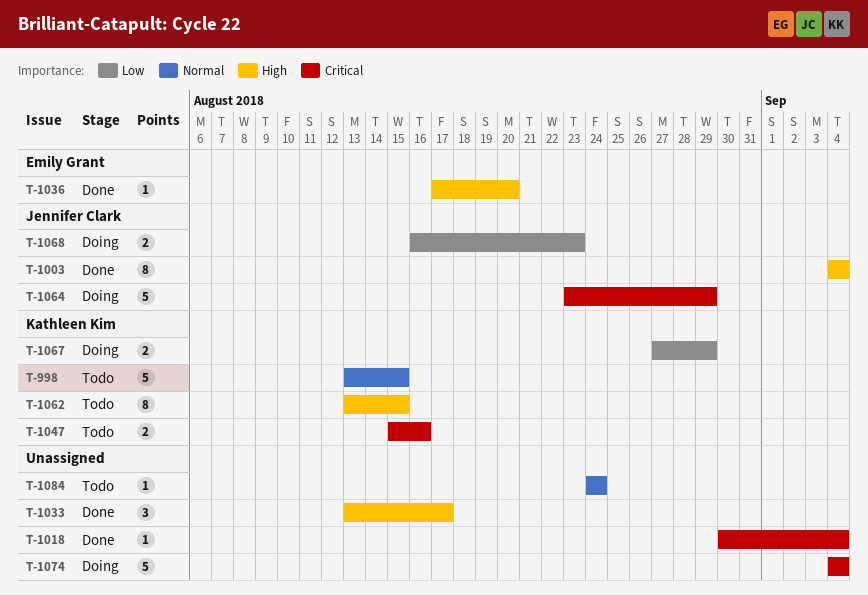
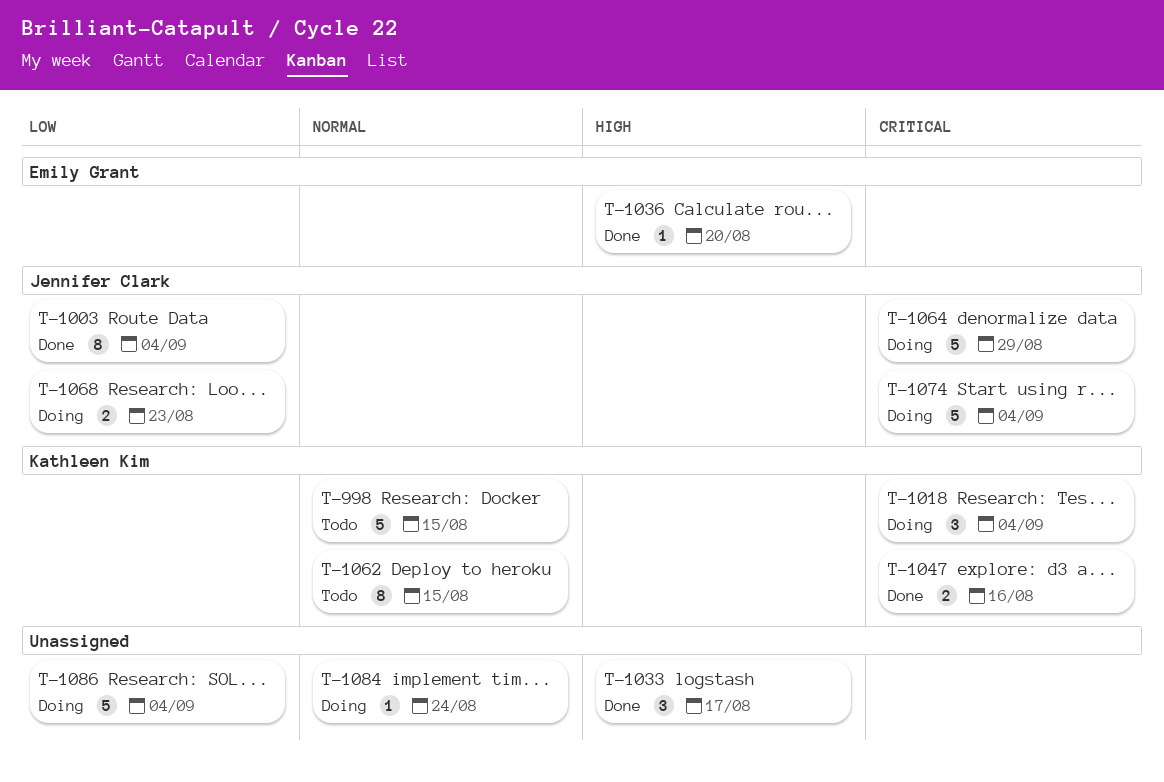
T-1003, priority: High -> Low
T-1018, status: Done -> Doing
T-1018, owner: none -> Kathleen Kim
T-1018, estimate: 1 -> 3
T-1047, status: Todo -> Done
T-1062, priority: High -> Normal
T-1067: present -> none
T-1074, owner: none -> Jennifer Clark
T-1084, status: Todo -> Doing
T-1086: none -> present

